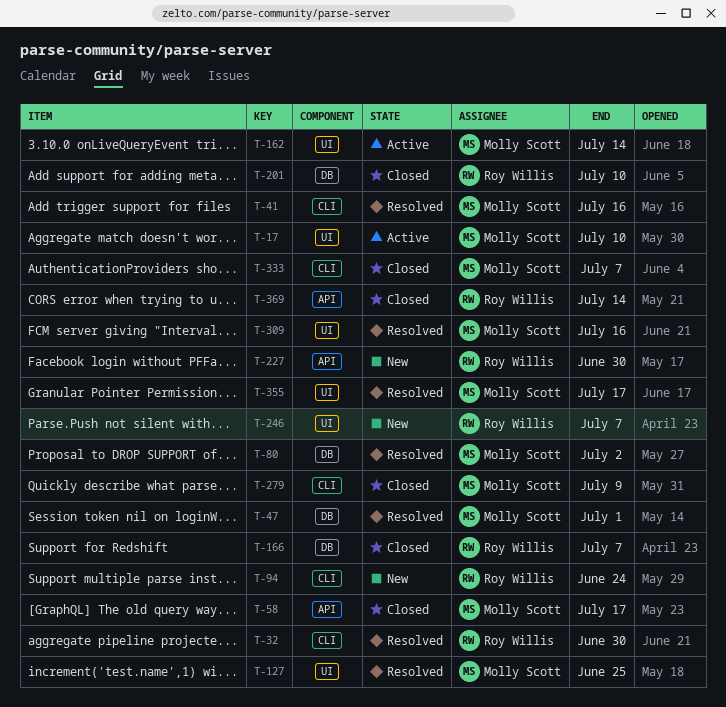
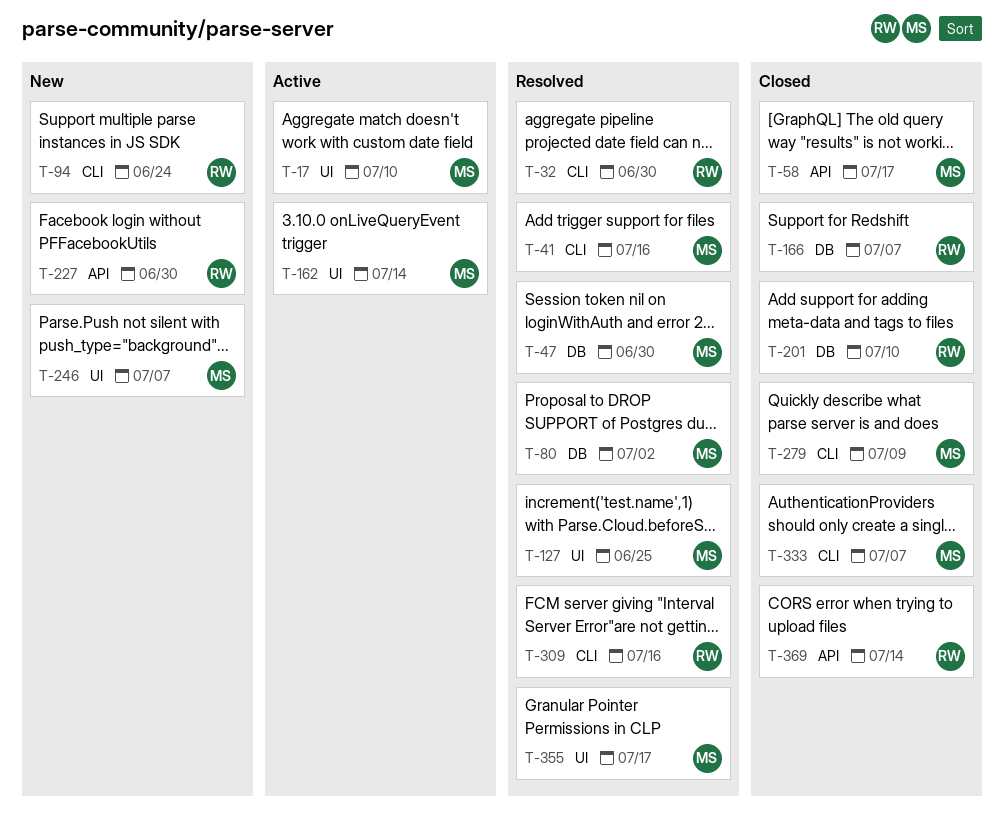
T-47, due: Jul 1 -> Jun 30
T-246, owner: Roy Willis -> Molly Scott
T-309, owner: Molly Scott -> Roy Willis
T-309, label: UI -> CLI

